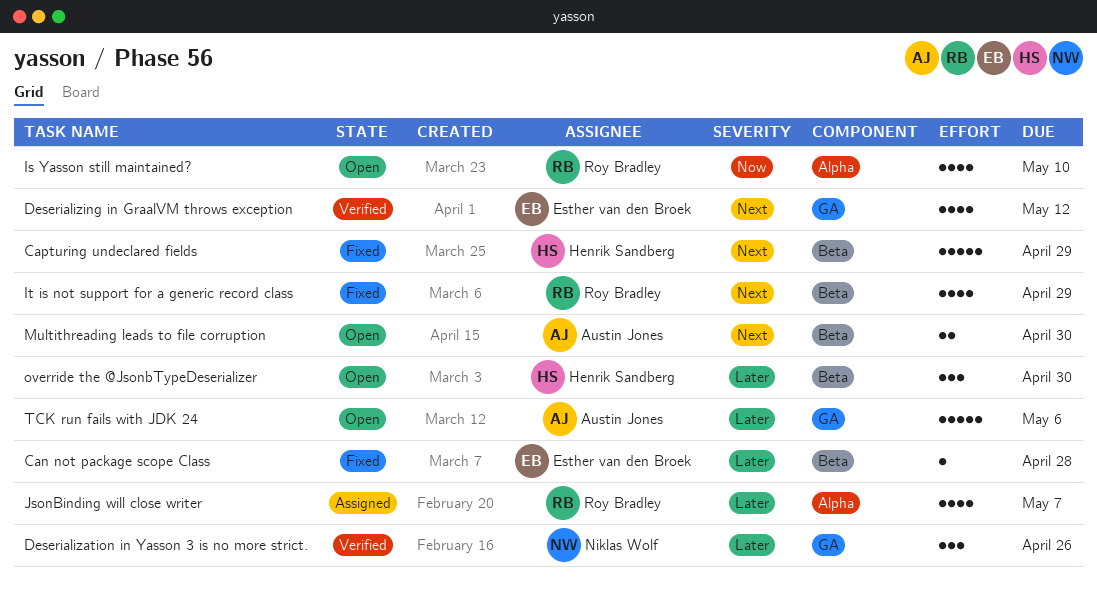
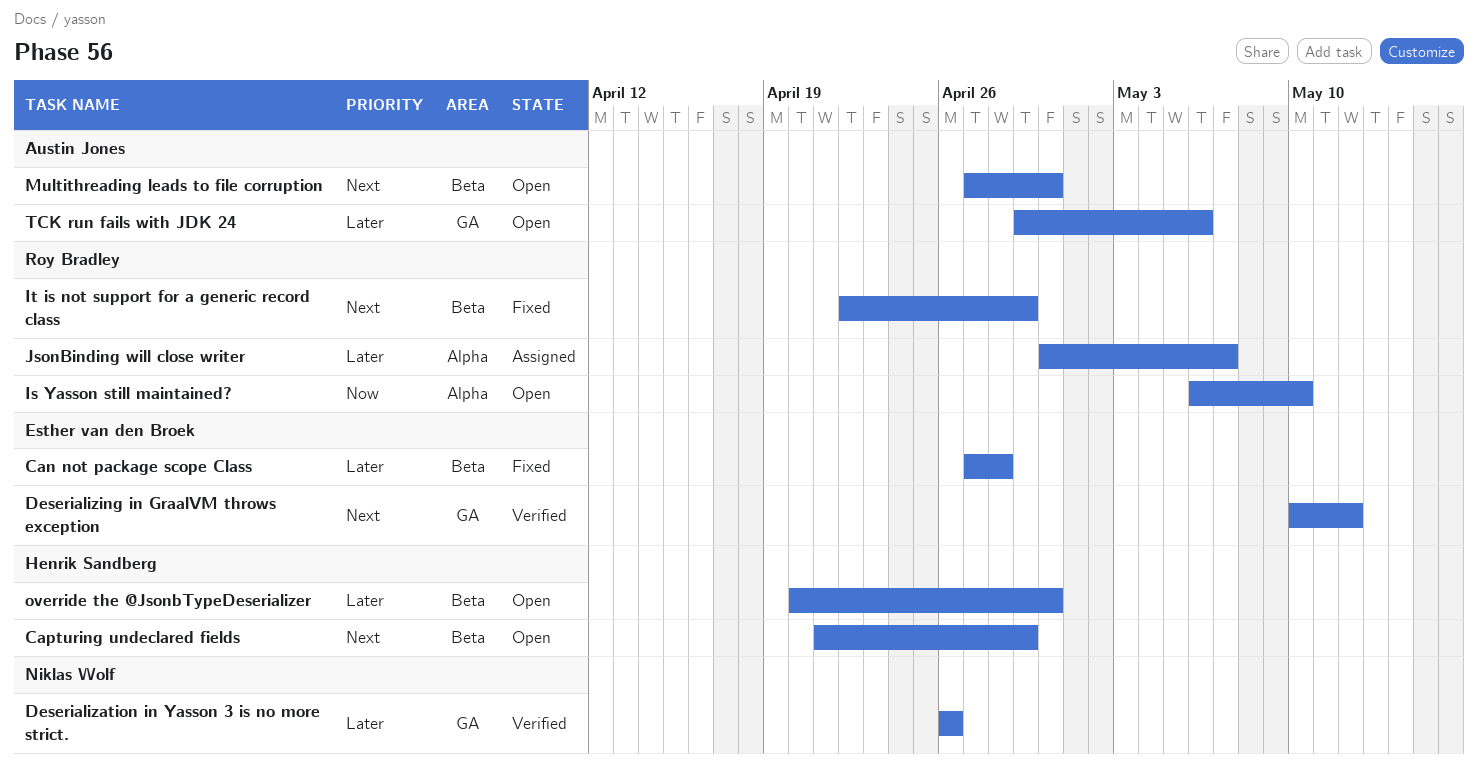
Capturing undeclared fields, status: Fixed -> Open

